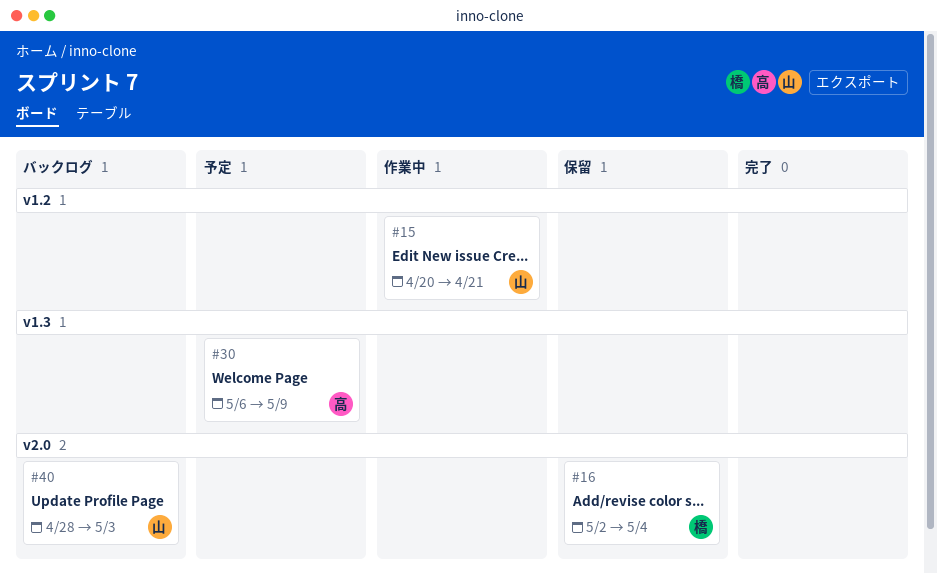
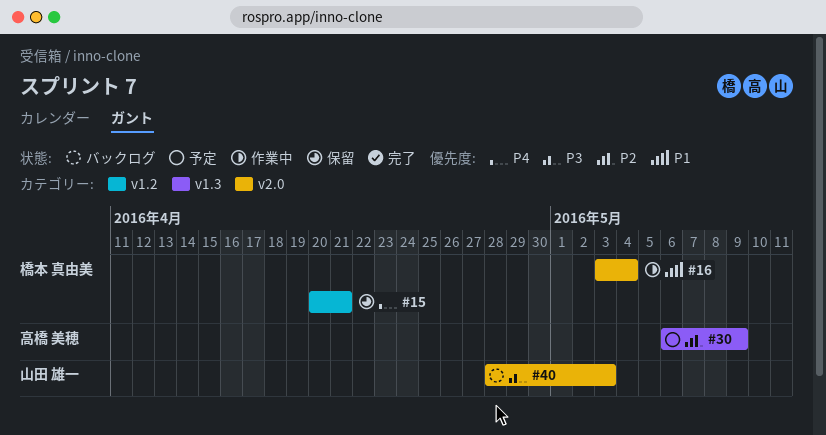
#15, status: 作業中 -> 保留
#15, owner: 山田 雄一 -> 橋本 真由美
#16, status: 保留 -> 作業中
#16, start: May 2 -> May 3

